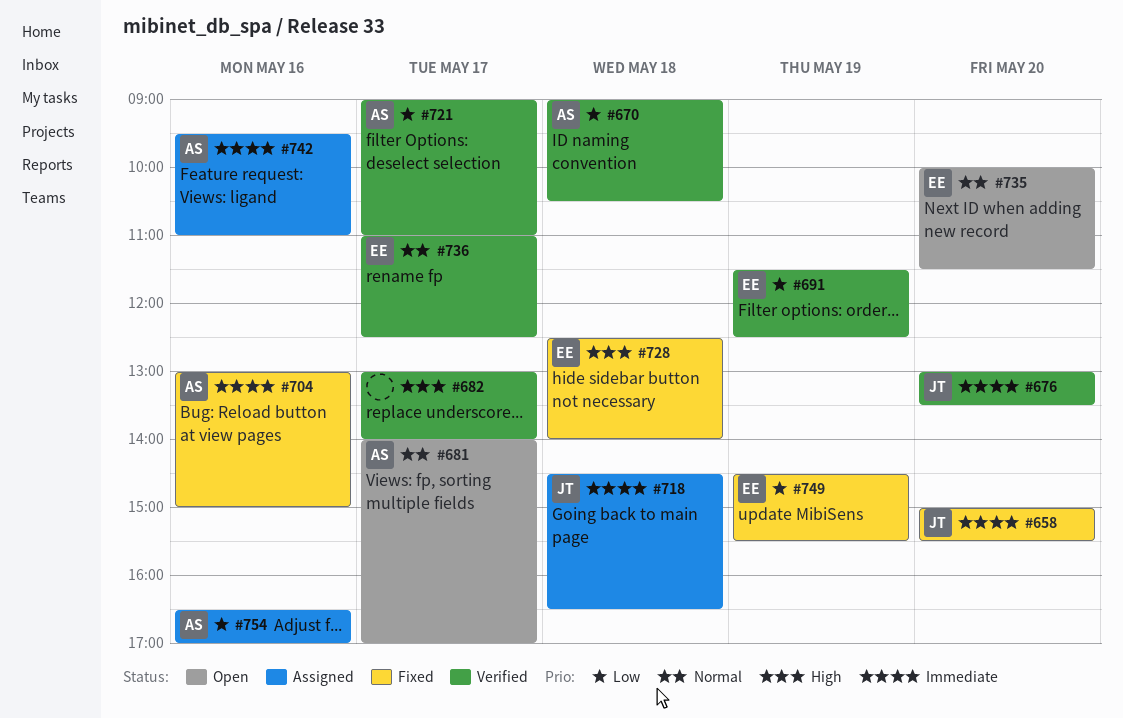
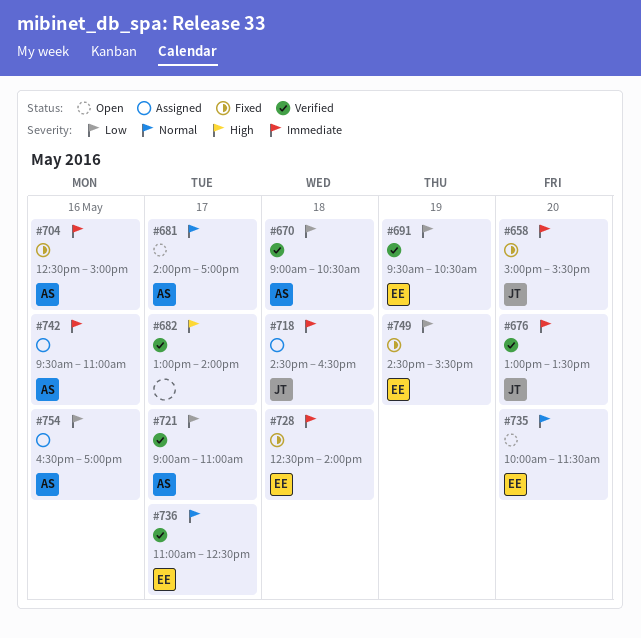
#691, begins: 11:30 -> 09:30
#691, ends: 12:30 -> 10:30
#704, begins: 13:00 -> 12:30
#728, priority: High -> Immediate

